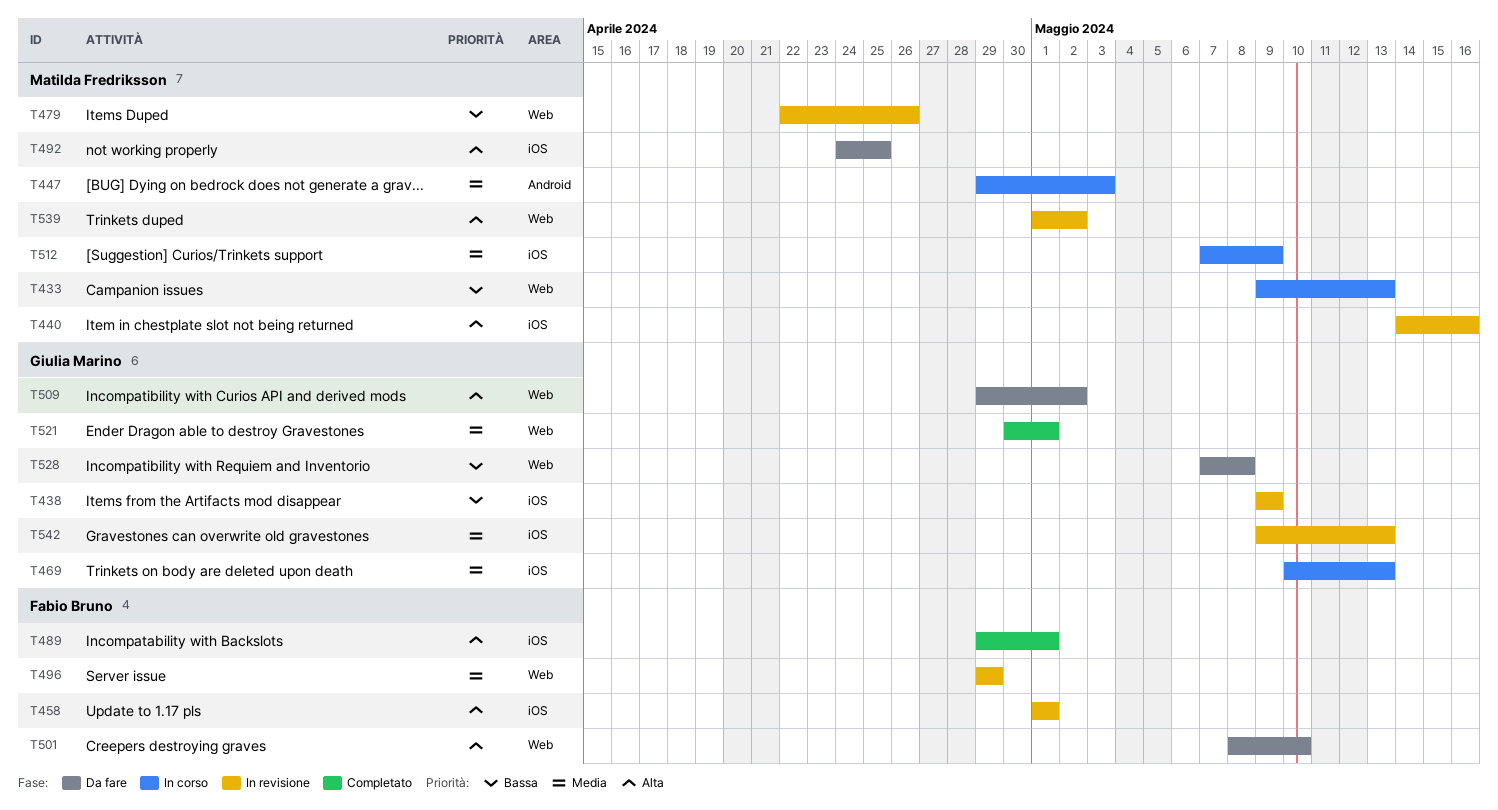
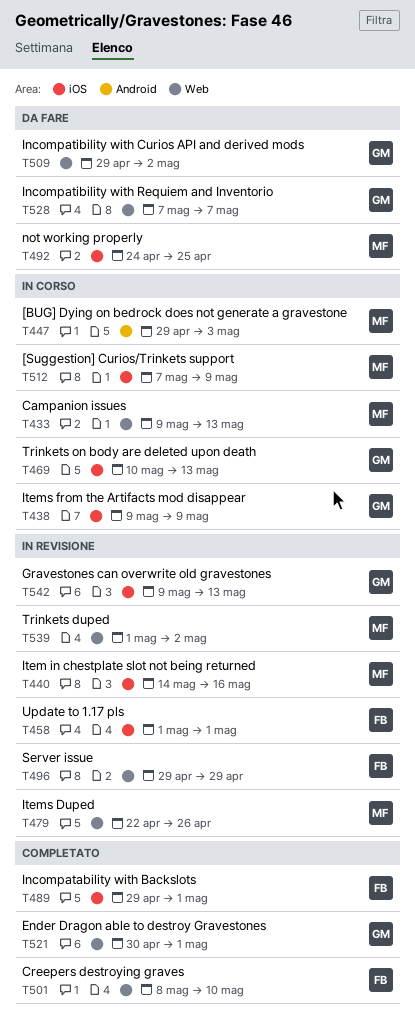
T438, status: In revisione -> In corso
T501, status: Da fare -> Completato
T528, due: May 8 -> May 7

